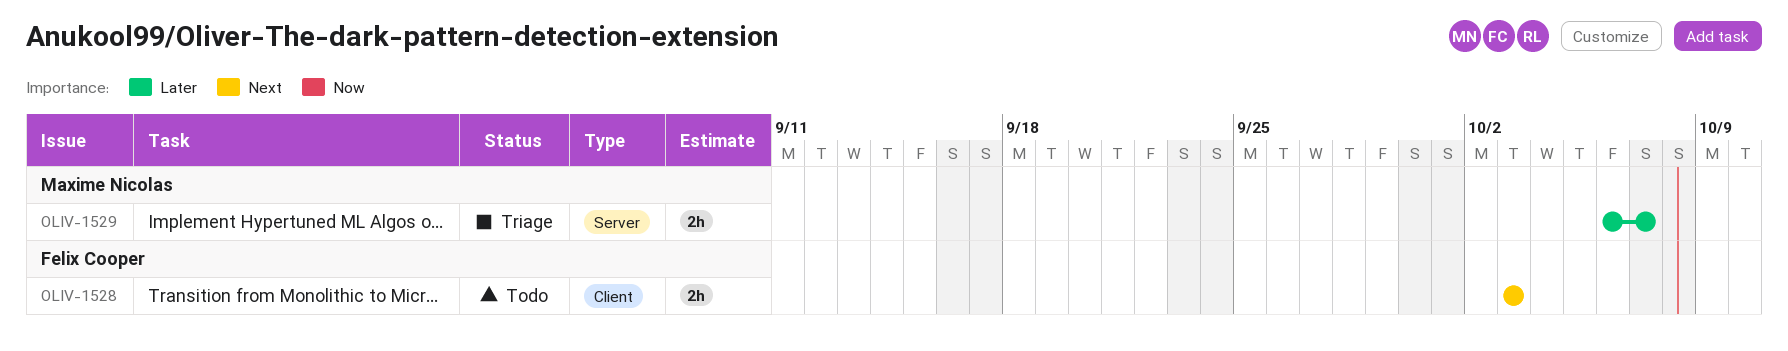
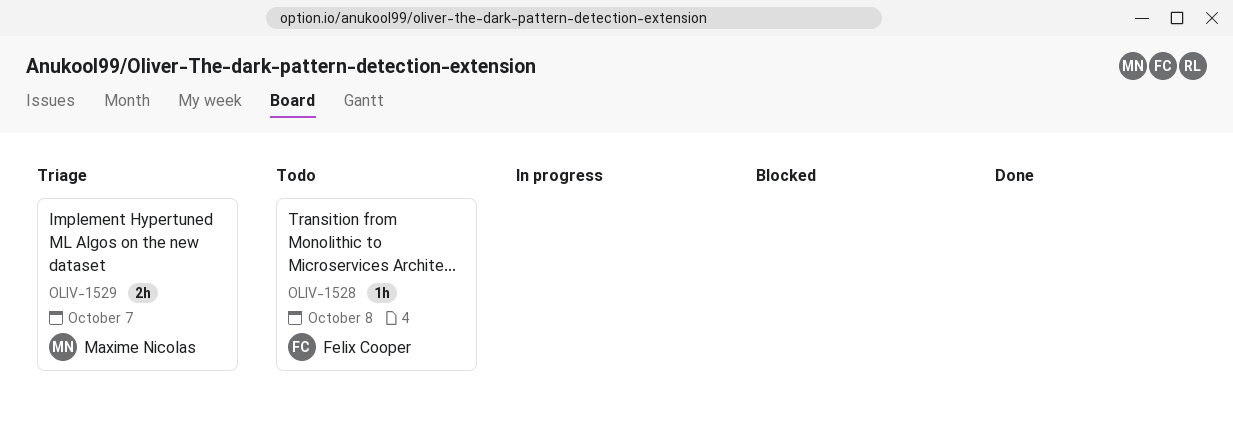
OLIV-1528, estimate: 2h -> 1h
OLIV-1528, due: Oct 3 -> Oct 8

